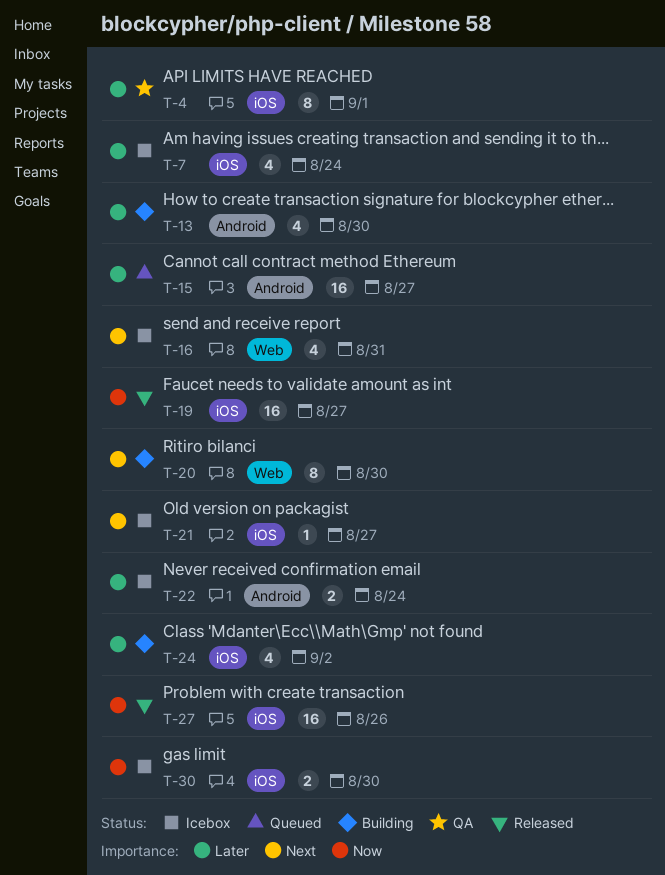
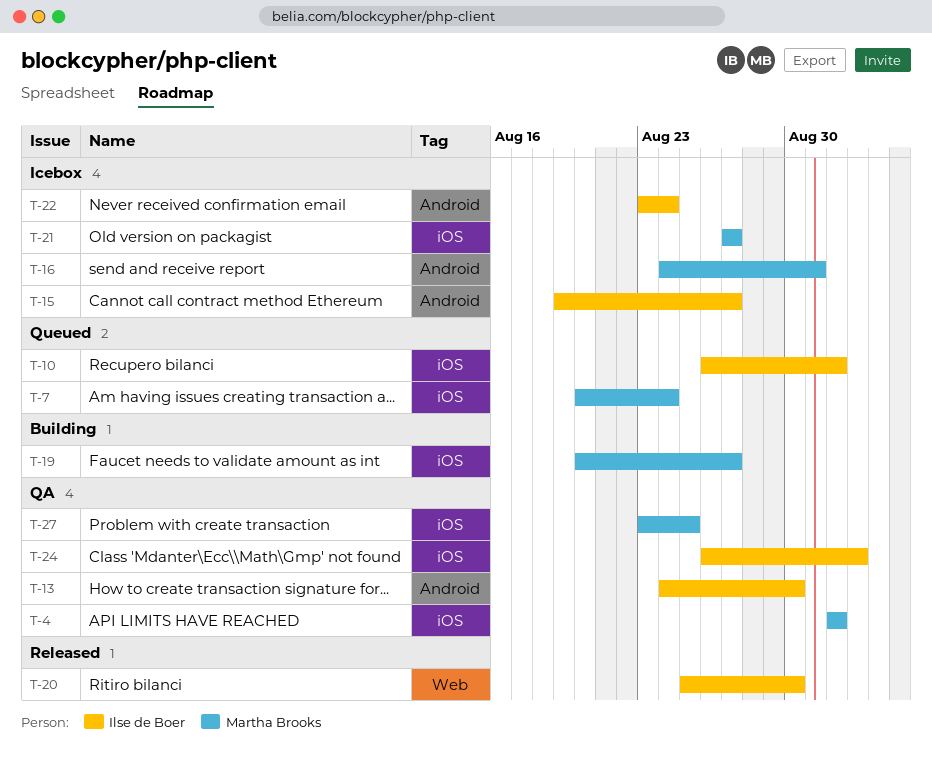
T-7, status: Icebox -> Queued
T-10: none -> present
T-13, status: Building -> QA
T-15, status: Queued -> Icebox
T-16, label: Web -> Android
T-19, status: Released -> Building
T-20, status: Building -> Released
T-24, status: Building -> QA
T-27, status: Released -> QA
T-27, due: Aug 26 -> Aug 25
T-30: present -> none

